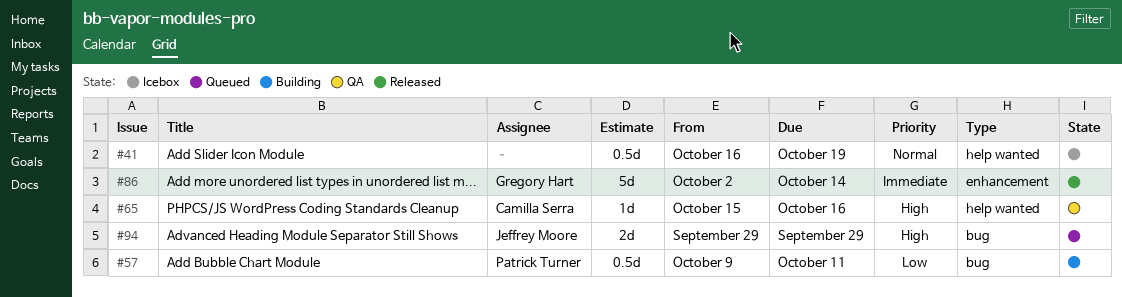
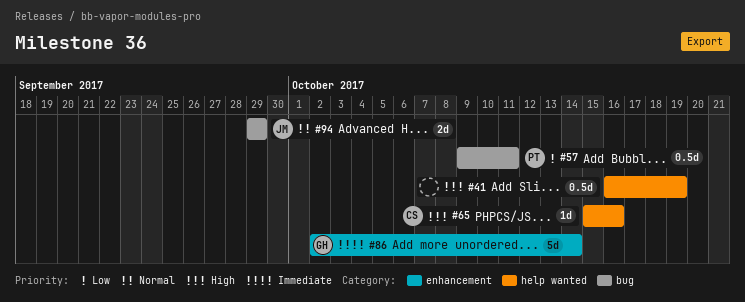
#41, priority: Normal -> High
#94, priority: High -> Normal

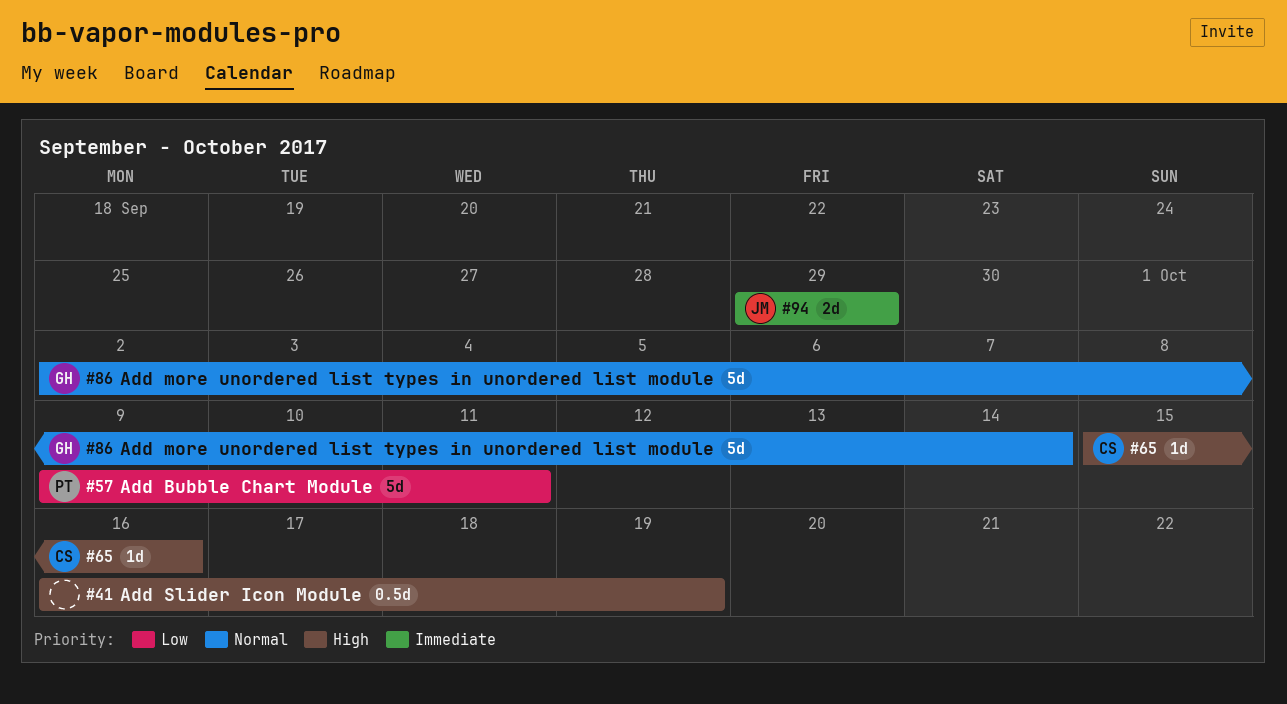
#57, estimate: 0.5d -> 5d
#86, priority: Immediate -> Normal
#94, priority: Normal -> Immediate

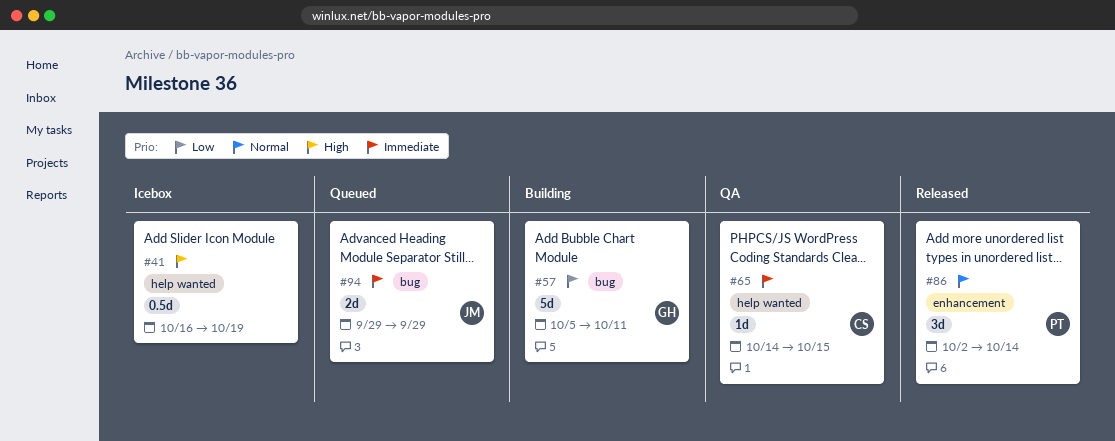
#57, owner: PT -> GH
#57, start: Oct 9 -> Oct 5
#65, priority: High -> Immediate
#65, start: Oct 15 -> Oct 14
#65, due: Oct 16 -> Oct 15
#86, owner: GH -> PT
#86, estimate: 5d -> 3d

